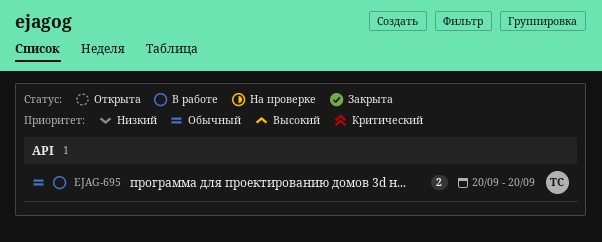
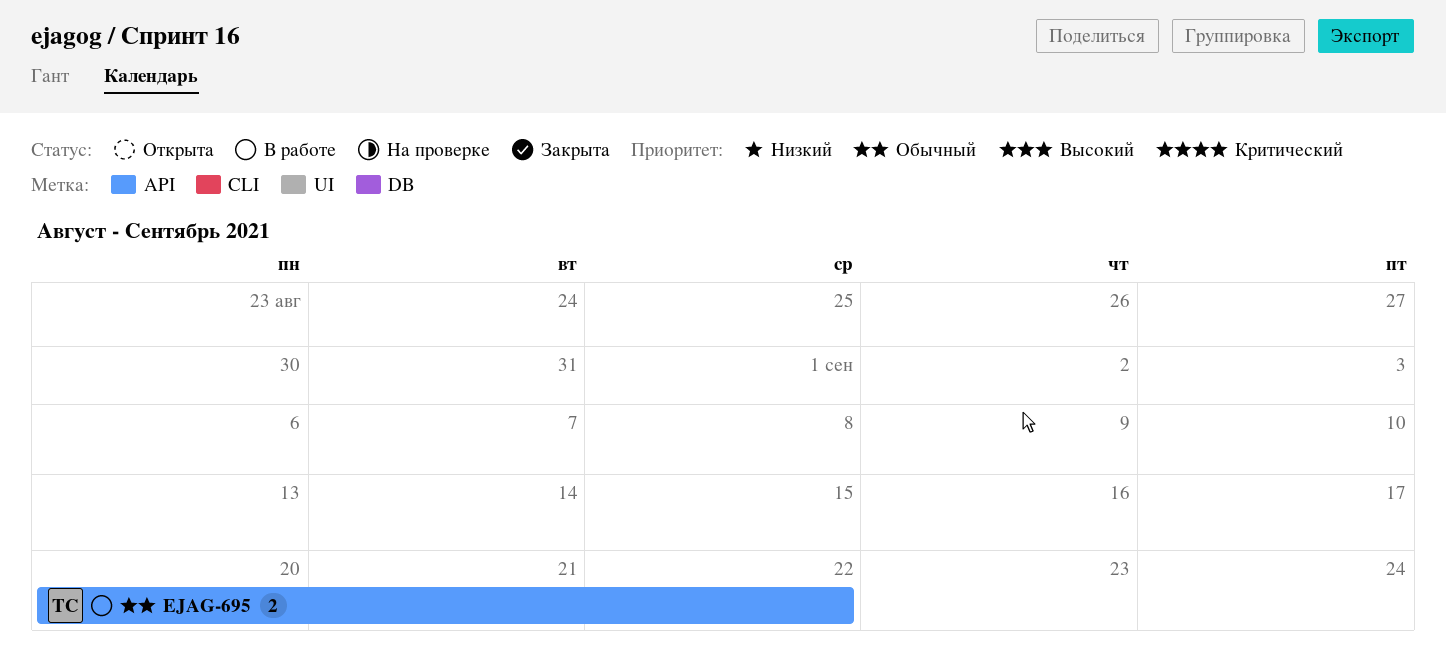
EJAG-695, due: Sep 20 -> Sep 22

